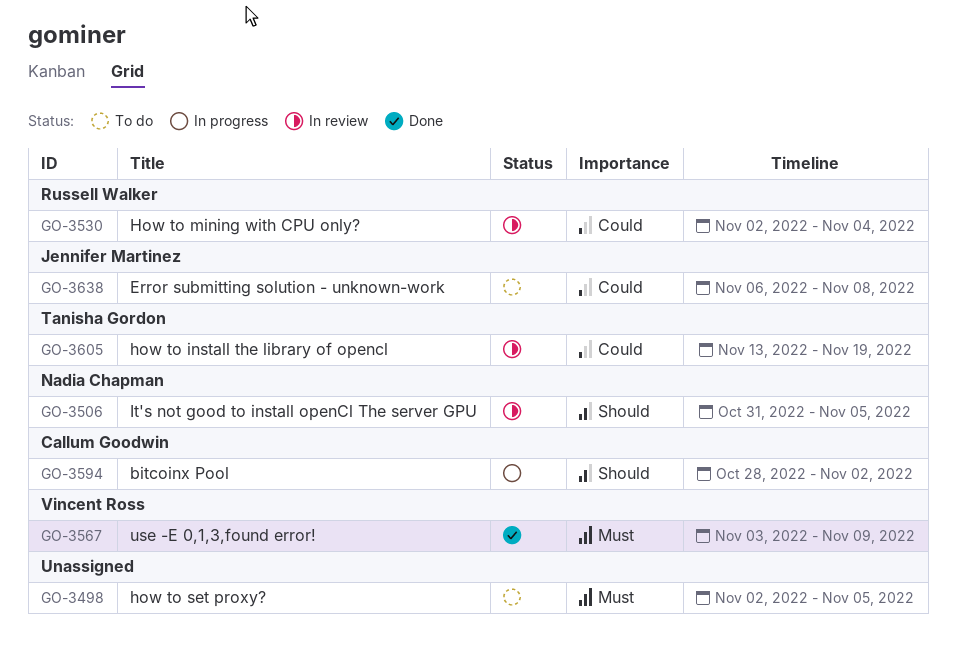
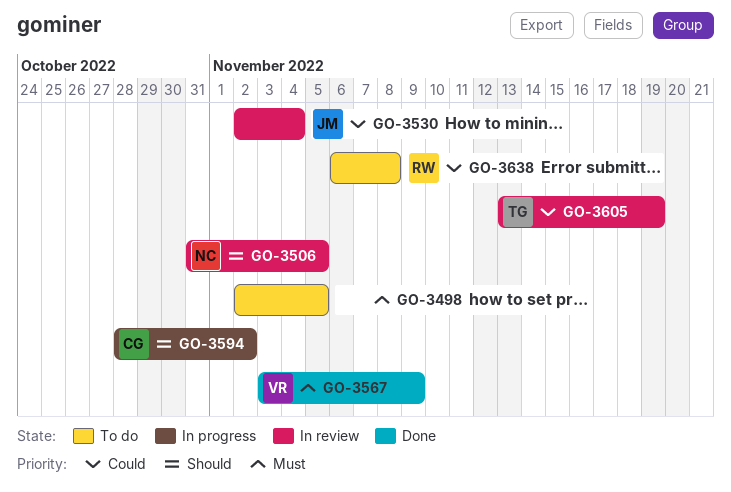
GO-3530, owner: Russell Walker -> Jennifer Martinez
GO-3638, owner: Jennifer Martinez -> Russell Walker

